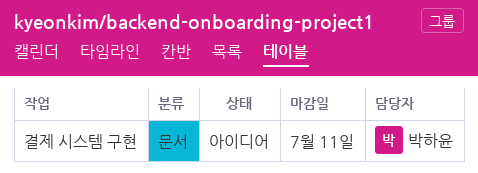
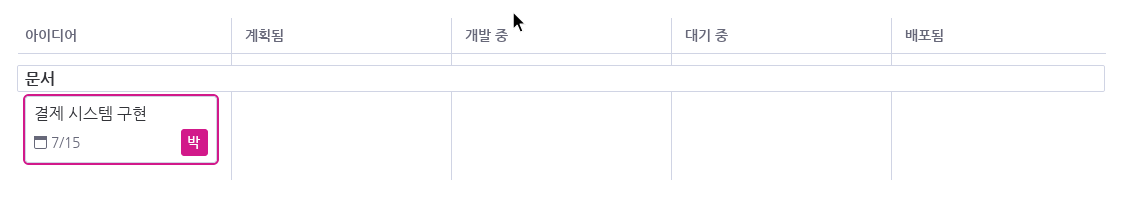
결제 시스템 구현, due: Jul 11 -> Jul 15

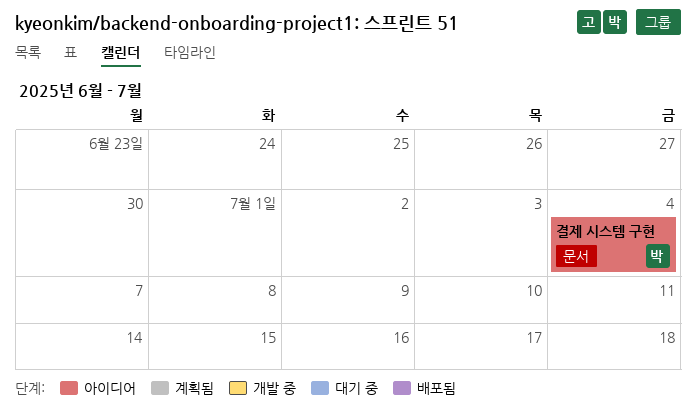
결제 시스템 구현, due: Jul 15 -> Jul 4

